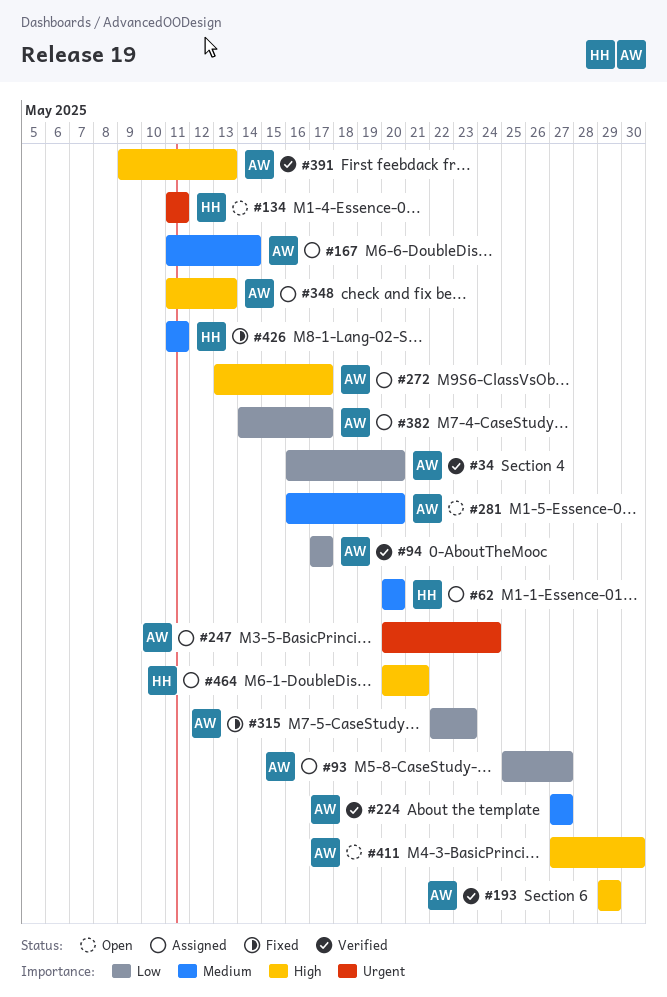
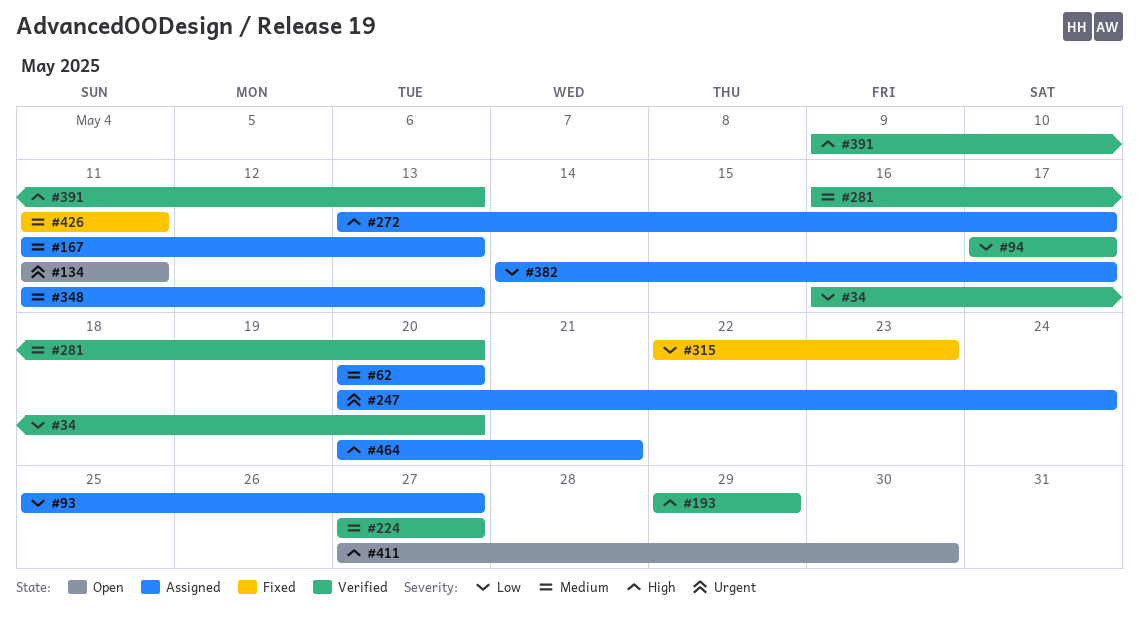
#167, due: May 14 -> May 13
#281, status: Open -> Verified
#348, priority: High -> Medium

